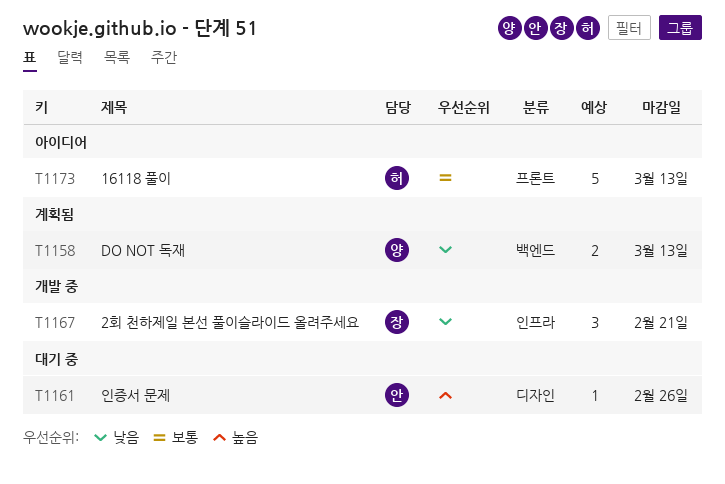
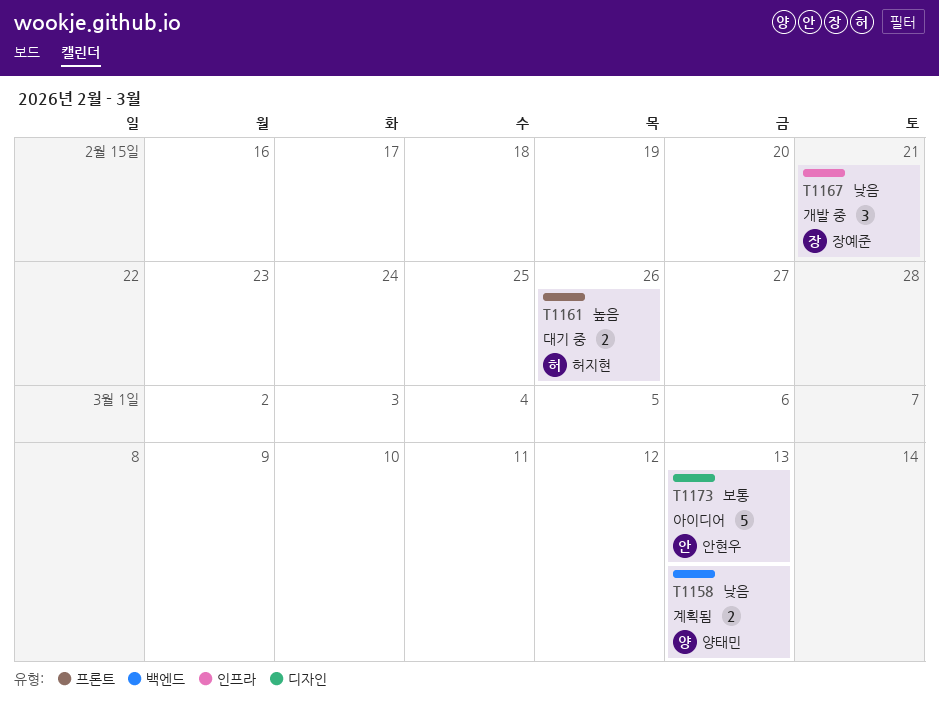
T1161, owner: 안현우 -> 허지현
T1161, label: 디자인 -> 프론트
T1161, estimate: 1 -> 2
T1173, owner: 허지현 -> 안현우
T1173, label: 프론트 -> 디자인

